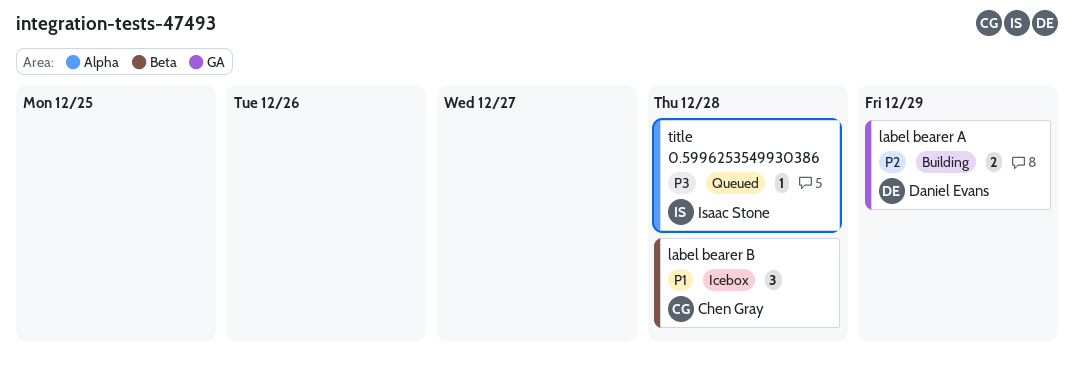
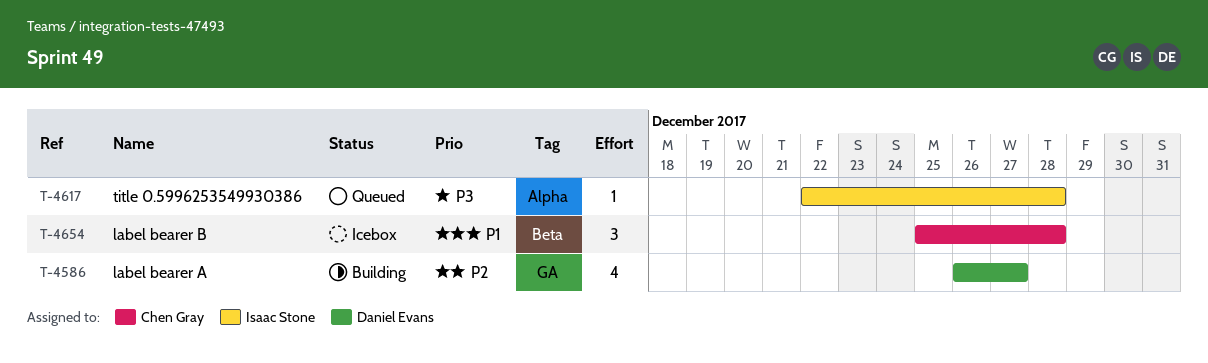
label bearer A, estimate: 2 -> 4
label bearer A, due: Dec 29 -> Dec 27

